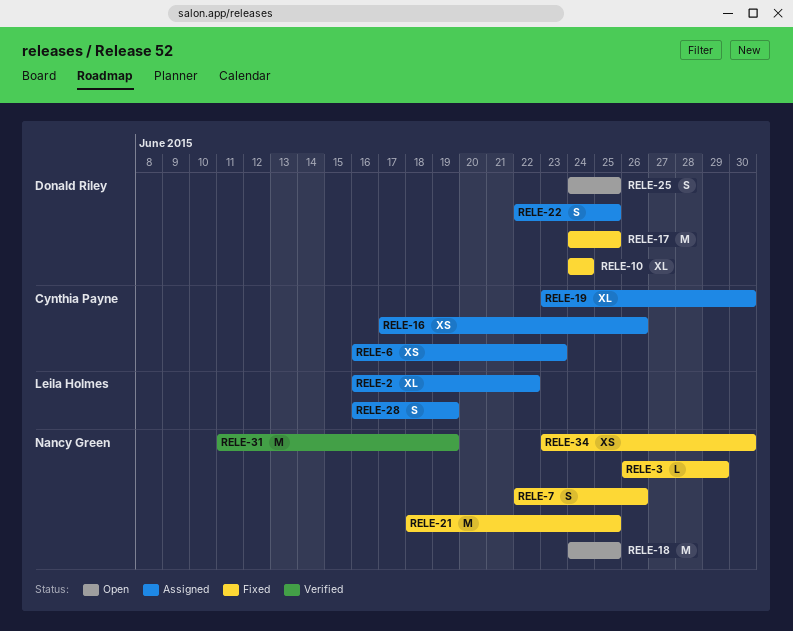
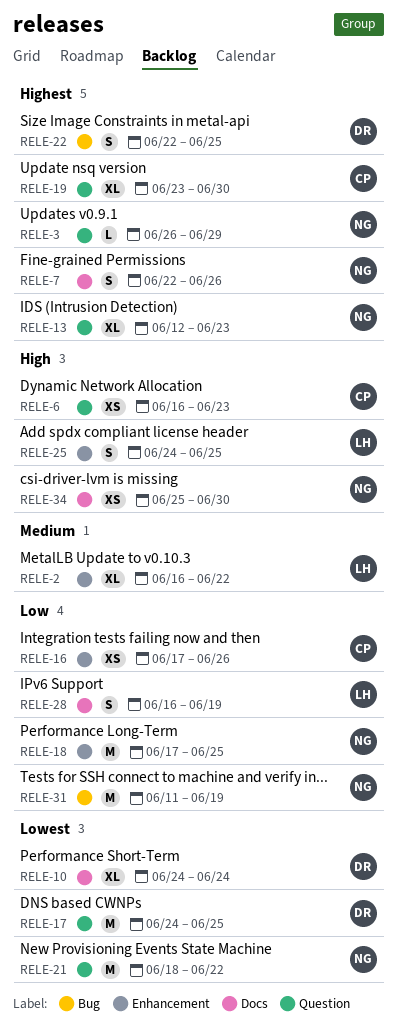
RELE-13: none -> present
RELE-18, start: Jun 24 -> Jun 17
RELE-21, due: Jun 25 -> Jun 22
RELE-25, owner: Donald Riley -> Leila Holmes
RELE-34, start: Jun 23 -> Jun 25

